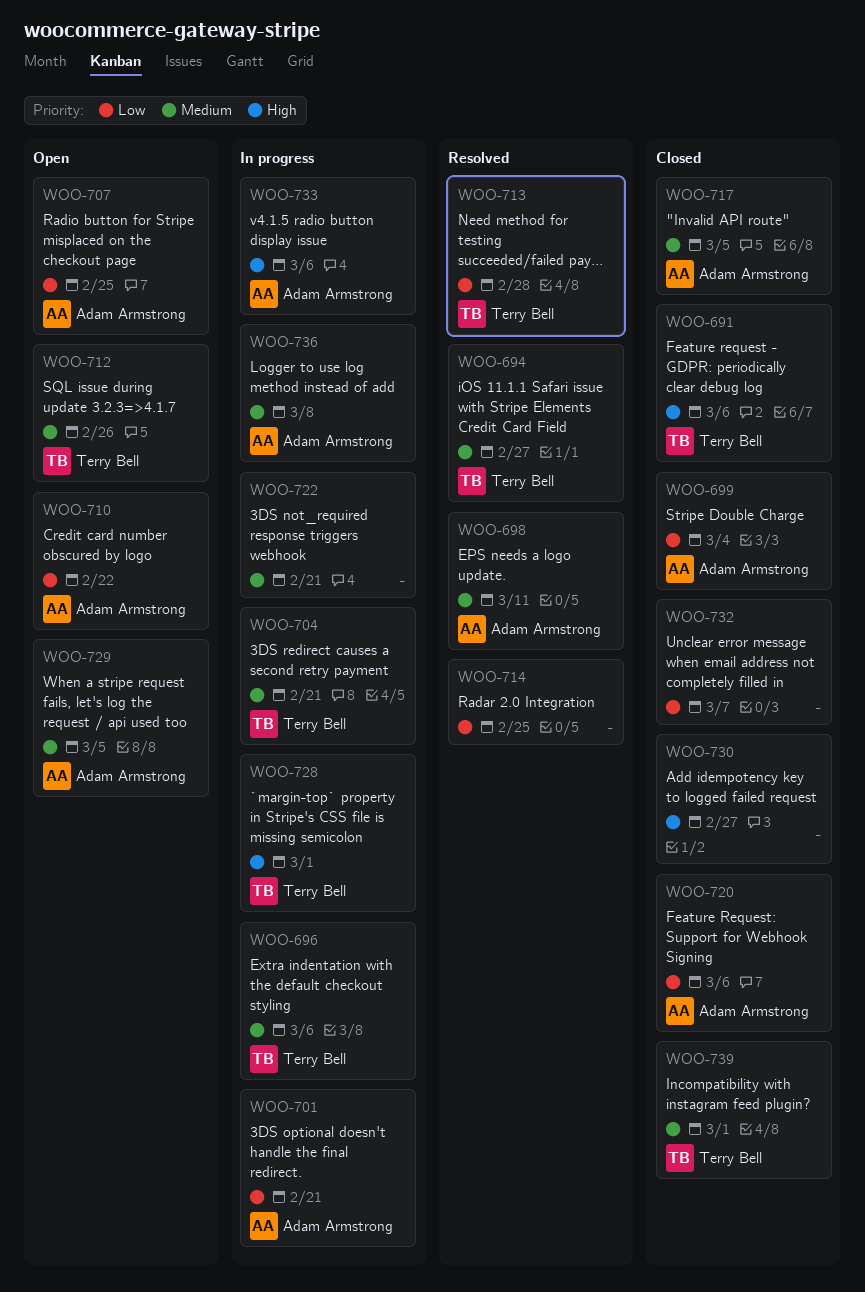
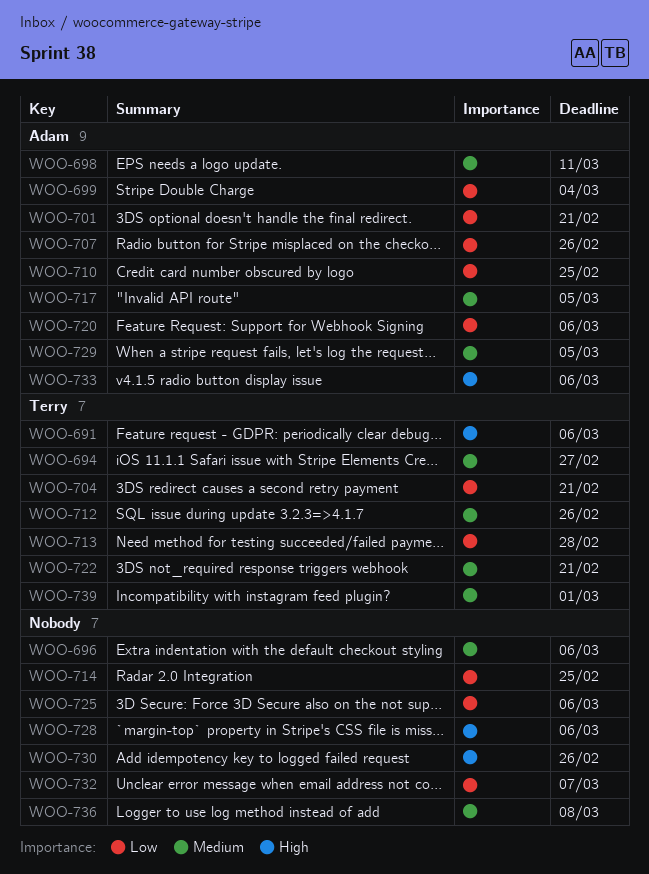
WOO-696, owner: Terry Bell -> none
WOO-704, priority: Medium -> Low
WOO-707, due: Feb 25 -> Feb 26
WOO-710, due: Feb 22 -> Feb 25
WOO-722, owner: none -> Terry Bell
WOO-725: none -> present
WOO-728, owner: Terry Bell -> none
WOO-728, due: Mar 1 -> Mar 6
WOO-730, due: Feb 27 -> Feb 26
WOO-736, owner: Adam Armstrong -> none

